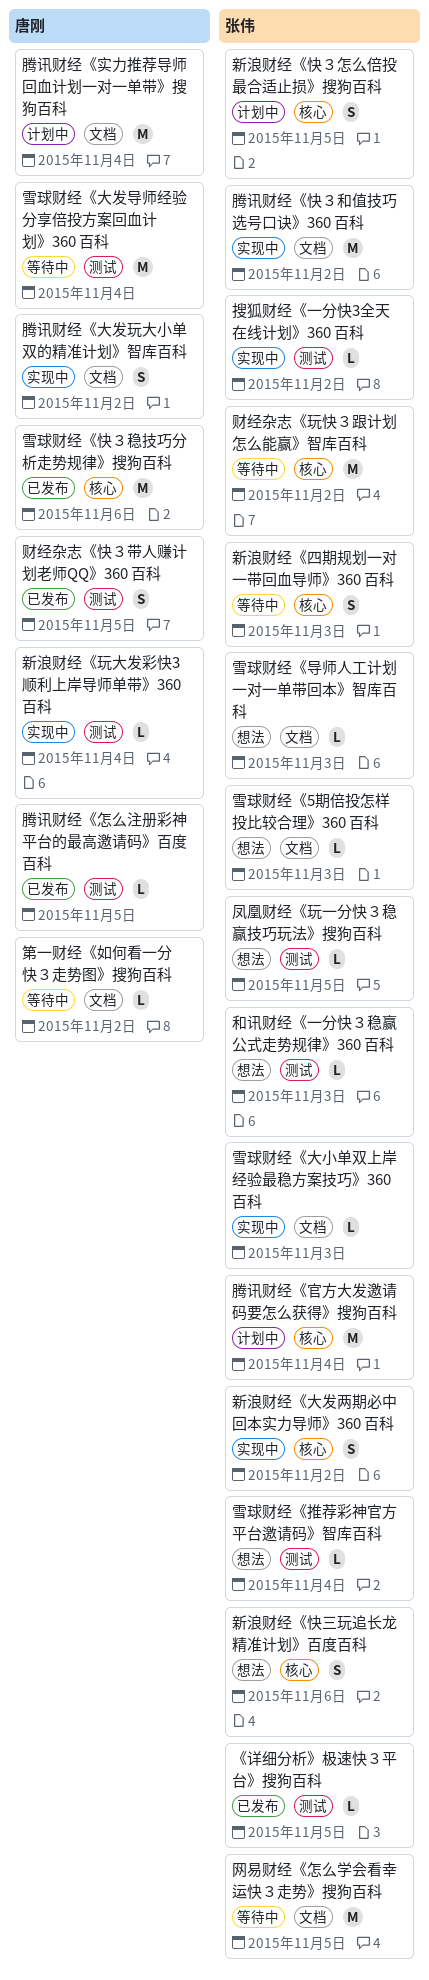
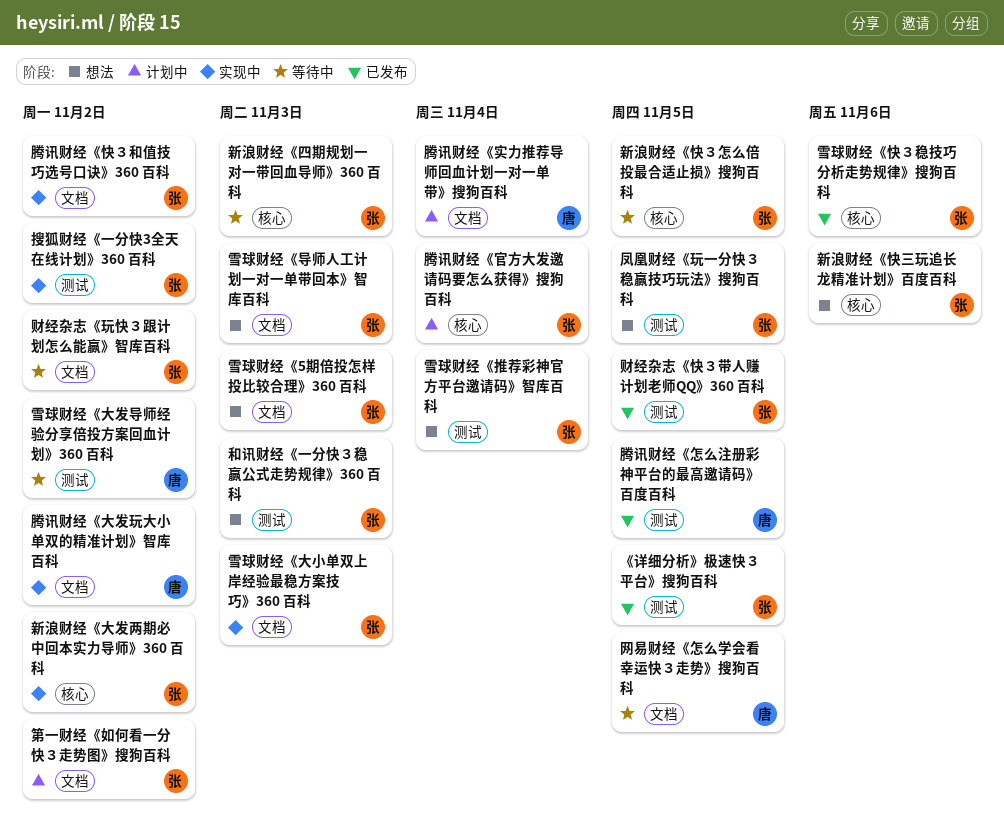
新浪财经《快３怎么倍投最合适止损》搜狗百科, status: 计划中 -> 等待中
新浪财经《玩大发彩快3顺利上岸导师单带》360 百科: present -> none
第一财经《如何看一分快３走势图》搜狗百科, status: 等待中 -> 计划中
第一财经《如何看一分快３走势图》搜狗百科, owner: 唐刚 -> 张伟
网易财经《怎么学会看幸运快３走势》搜狗百科, owner: 张伟 -> 唐刚
财经杂志《快３带人赚计划老师QQ》360 百科, owner: 唐刚 -> 张伟
财经杂志《玩快３跟计划怎么能赢》智库百科, label: 核心 -> 文档
雪球财经《大发导师经验分享倍投方案回血计划》360 百科, due: Nov 4 -> Nov 2
雪球财经《快３稳技巧分析走势规律》搜狗百科, owner: 唐刚 -> 张伟

